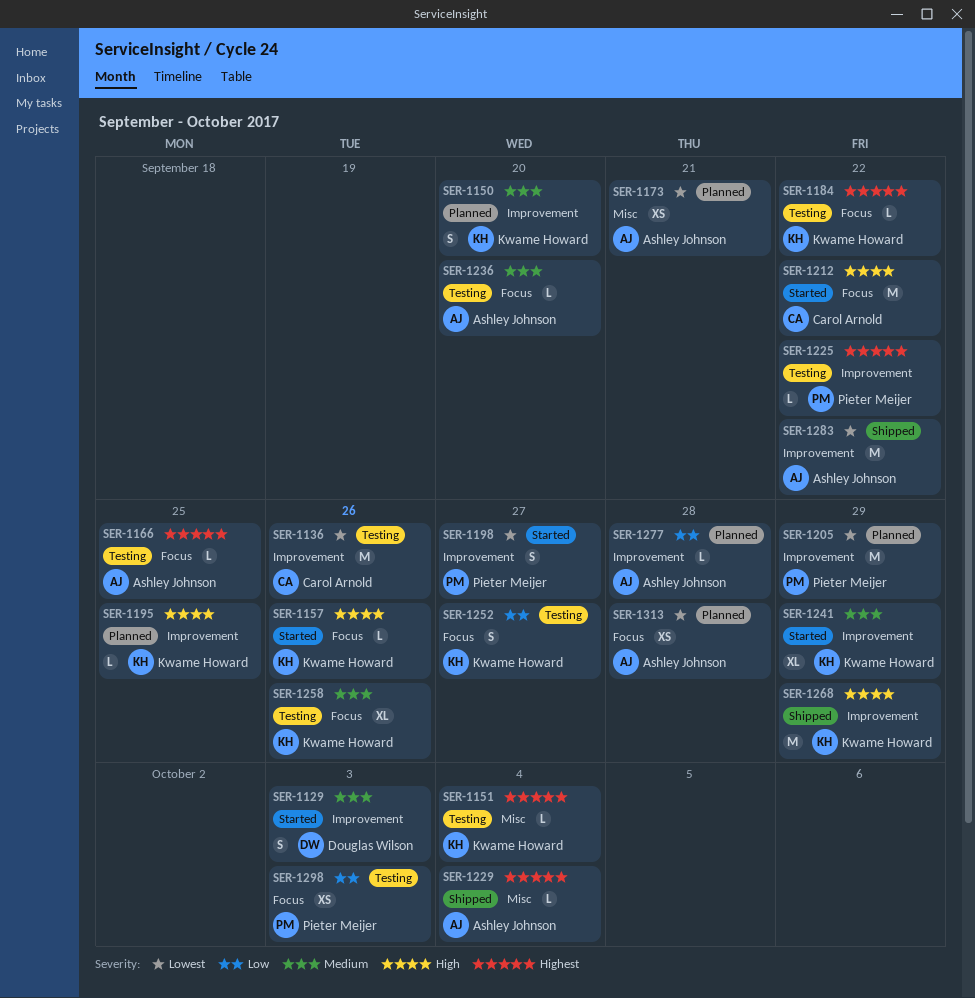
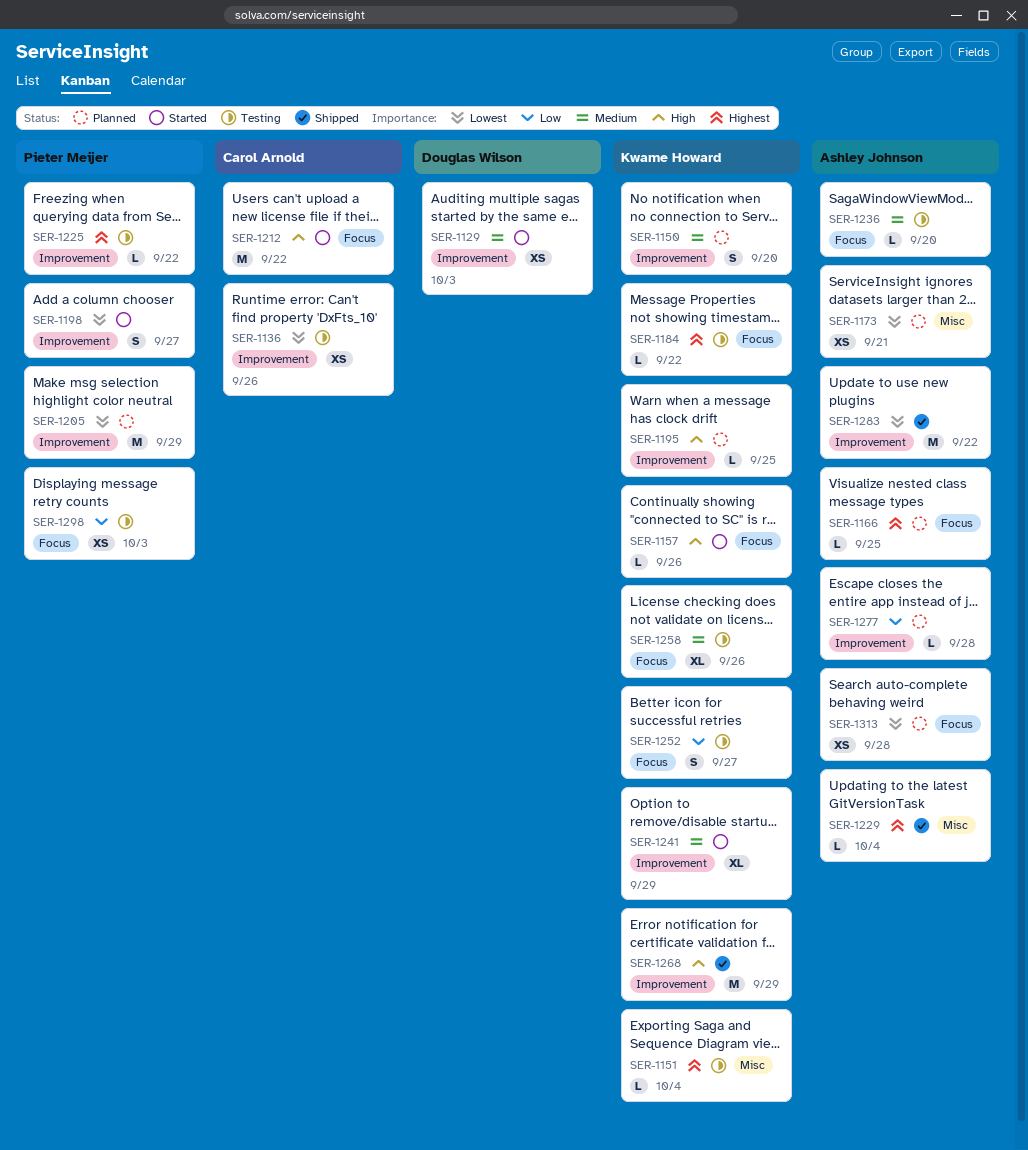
SER-1129, estimate: S -> XS
SER-1136, estimate: M -> XS
SER-1166, status: Testing -> Planned

